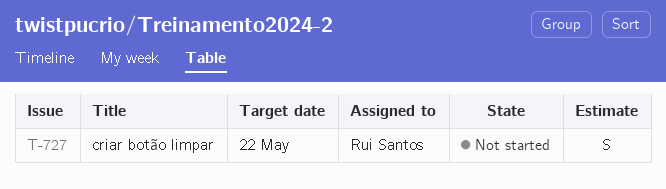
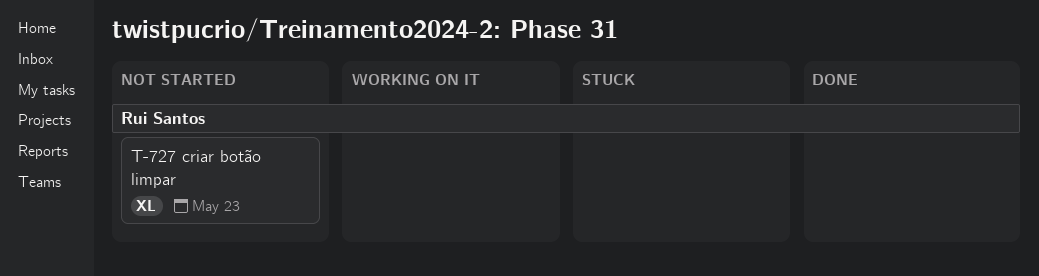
T-727, estimate: S -> XL
T-727, due: May 22 -> May 23

